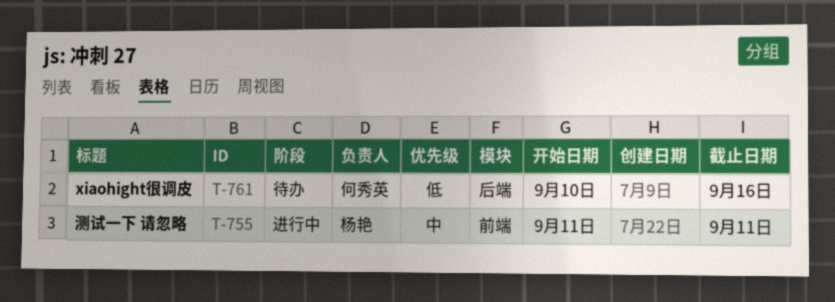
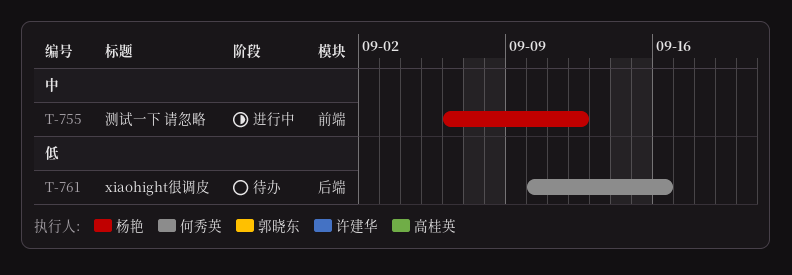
T-755, start: Sep 11 -> Sep 6
T-755, due: Sep 11 -> Sep 12

